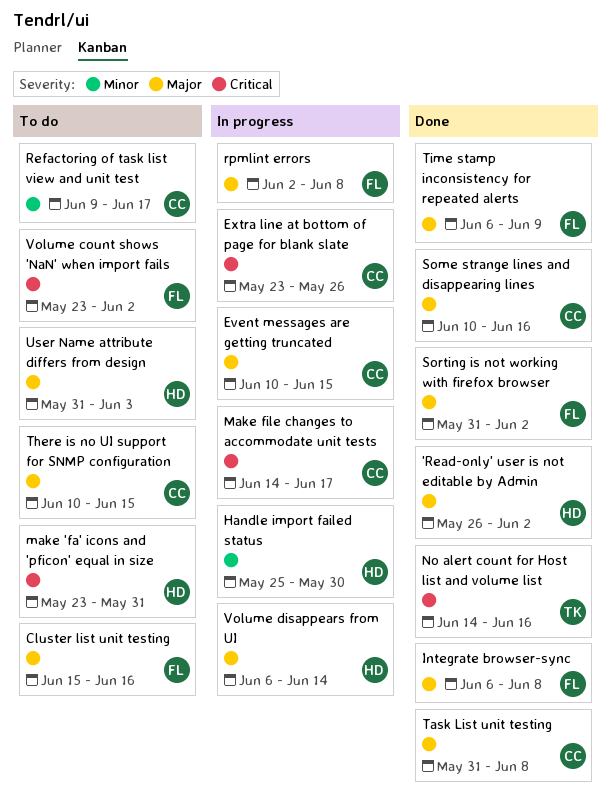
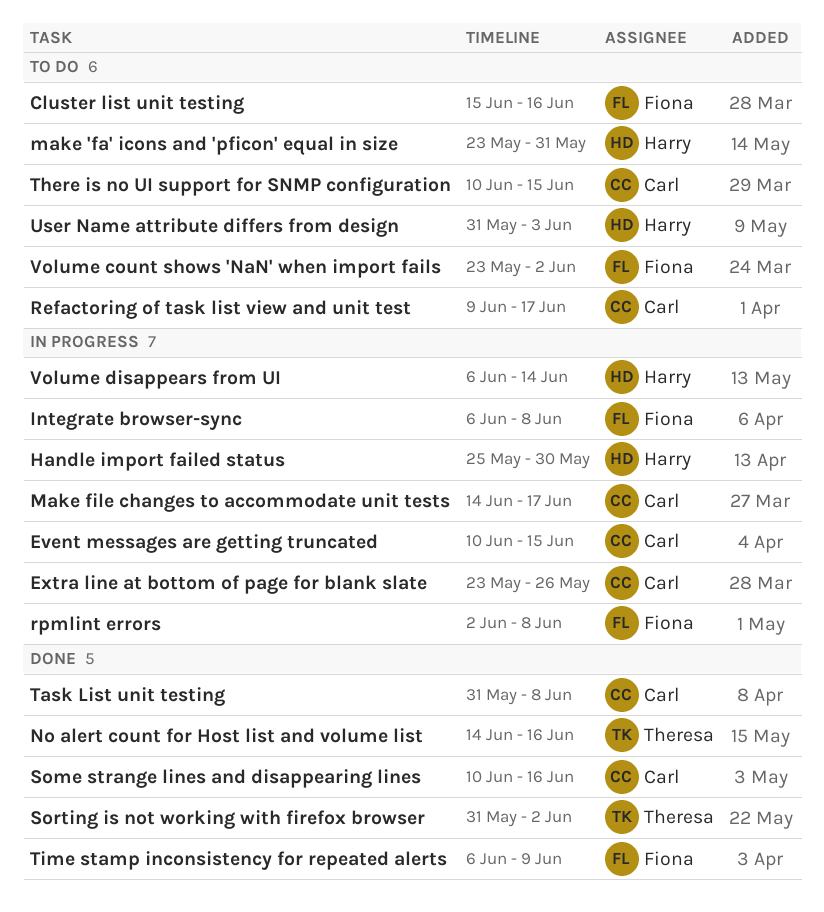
'Read-only' user is not editable by Admin: present -> none
Integrate browser-sync, status: Done -> In progress
Sorting is not working with firefox browser, owner: Fiona -> Theresa

